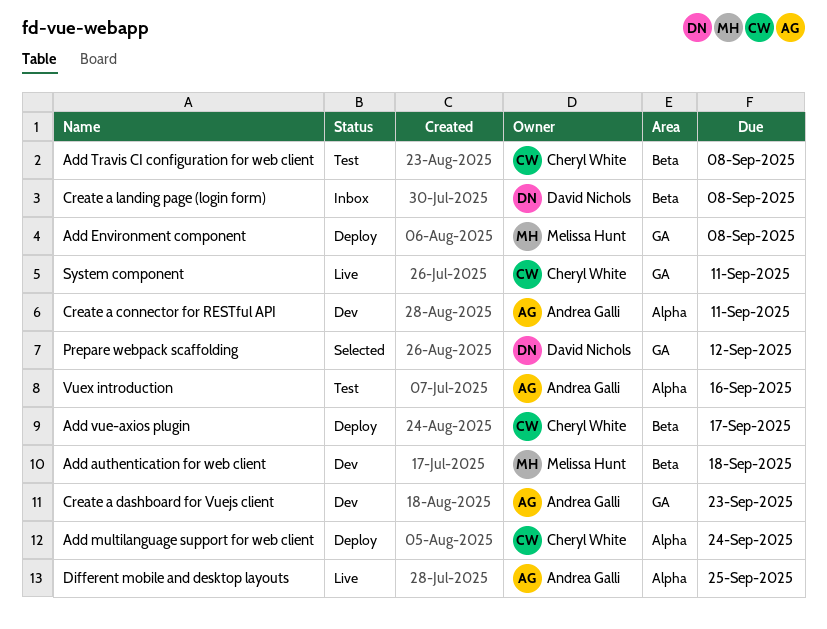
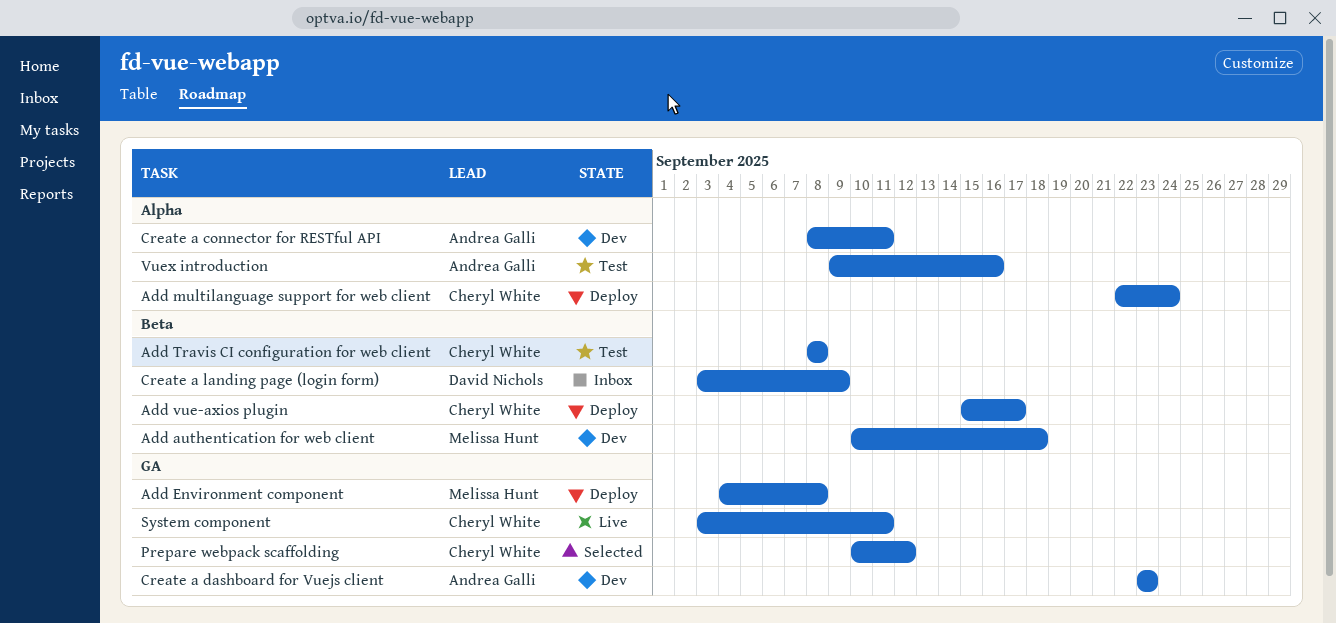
Create a landing page (login form), due: Sep 8 -> Sep 9
Different mobile and desktop layouts: present -> none
Prepare webpack scaffolding, owner: David Nichols -> Cheryl White

